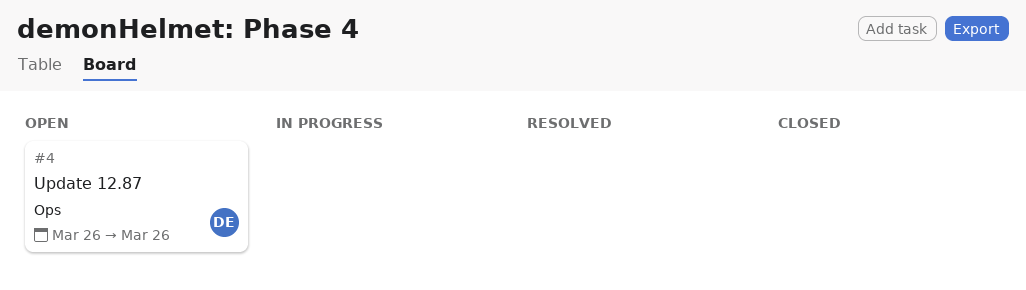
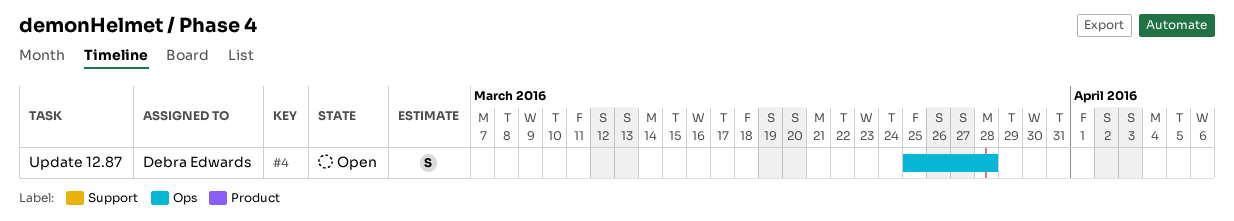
#4, start: Mar 26 -> Mar 25
#4, due: Mar 26 -> Mar 28

